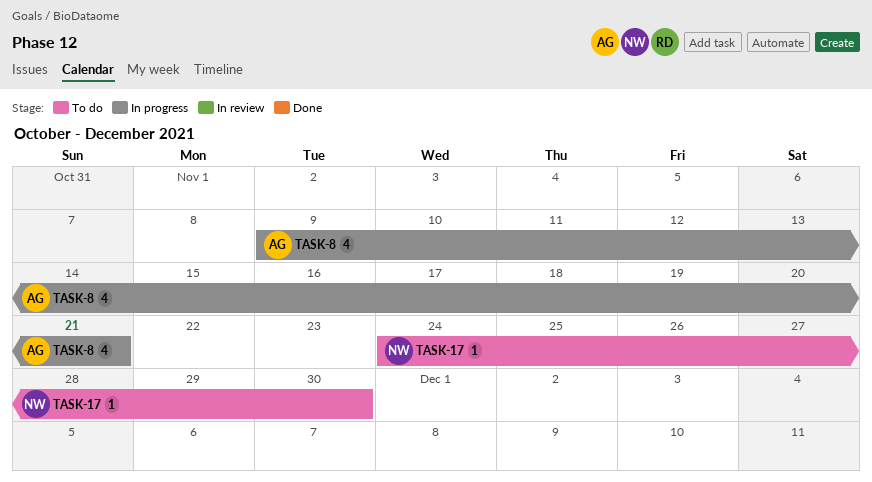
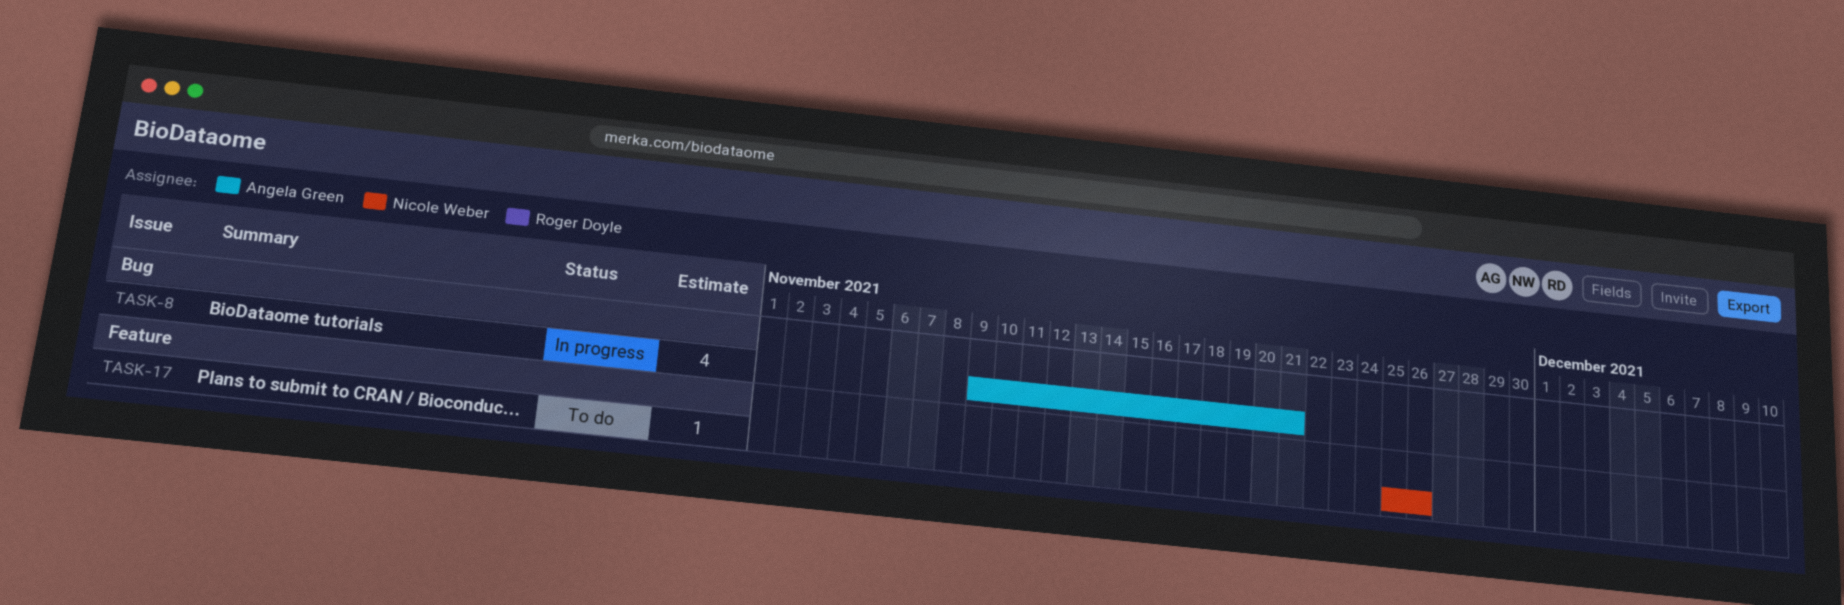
TASK-17, start: Nov 24 -> Nov 25
TASK-17, due: Nov 30 -> Nov 26

